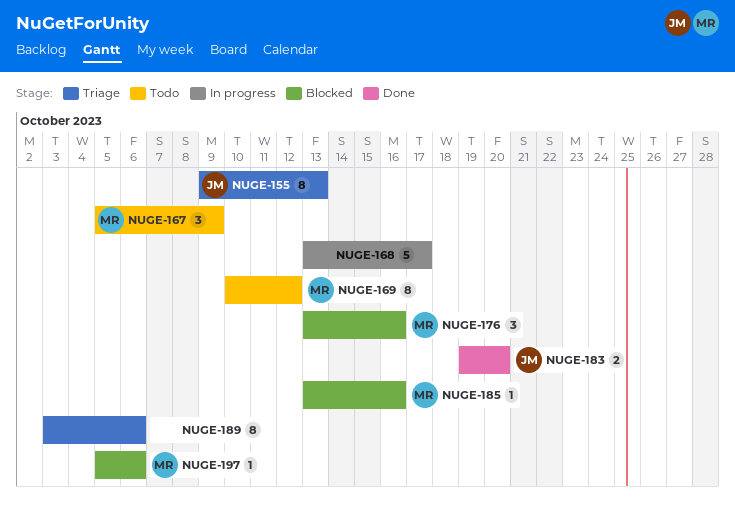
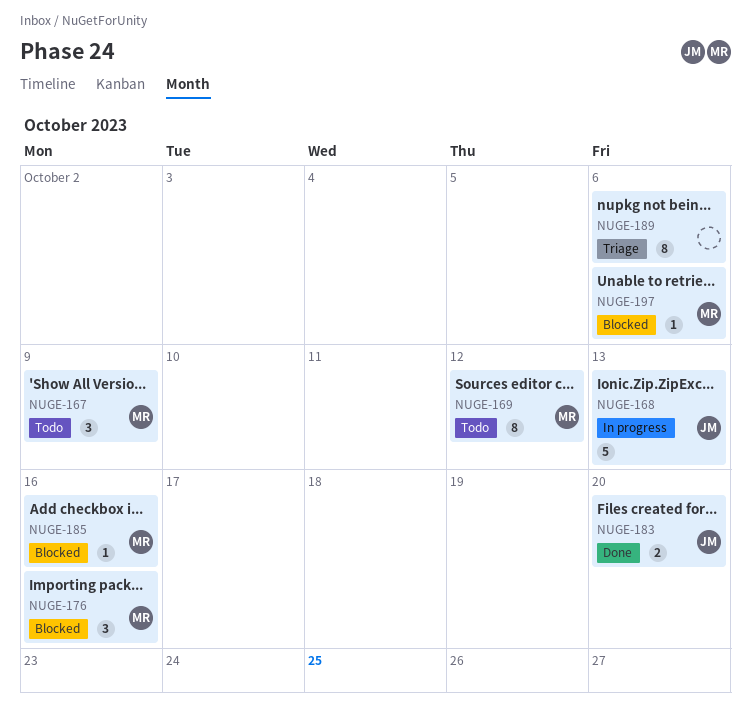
NUGE-155: present -> none
NUGE-168, owner: none -> JM
NUGE-168, due: Oct 17 -> Oct 13

